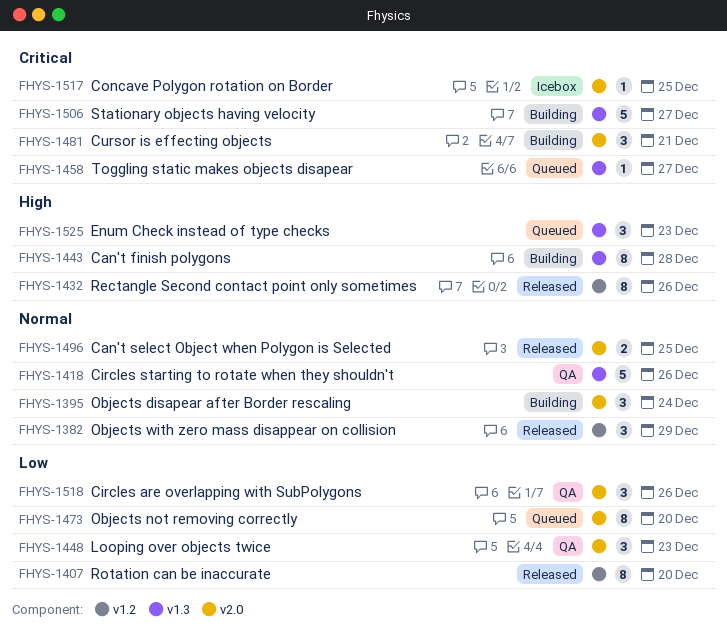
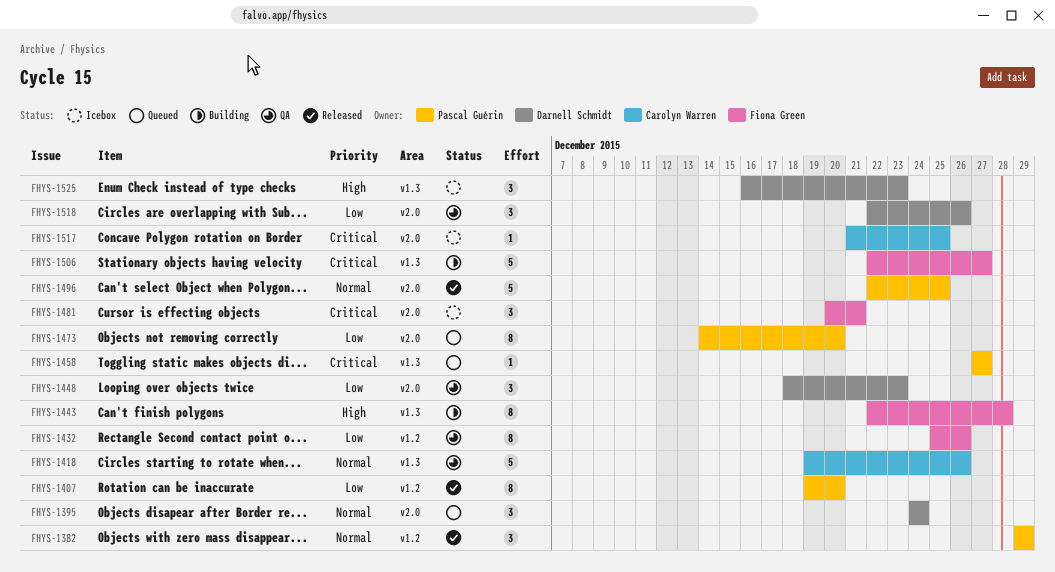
FHYS-1395, status: Building -> Queued
FHYS-1432, status: Released -> QA
FHYS-1432, priority: High -> Low
FHYS-1481, status: Building -> Icebox
FHYS-1496, estimate: 2 -> 5
FHYS-1525, status: Queued -> Icebox

